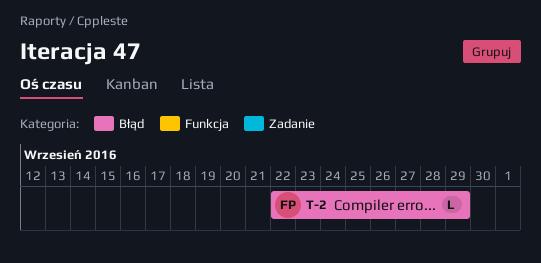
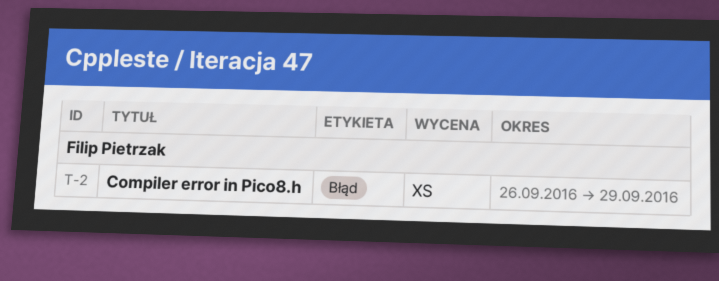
T-2, estimate: L -> XS
T-2, start: Sep 22 -> Sep 26

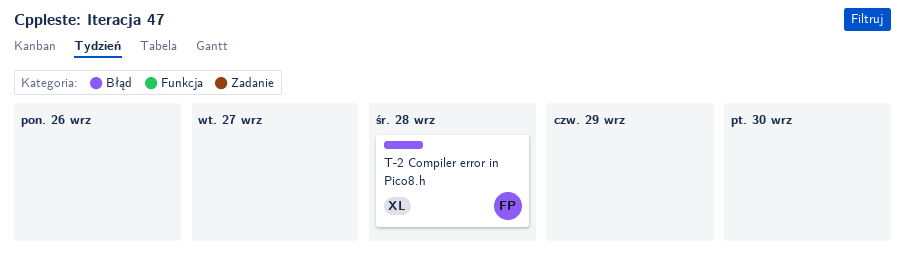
T-2, estimate: XS -> XL
T-2, due: Sep 29 -> Sep 28

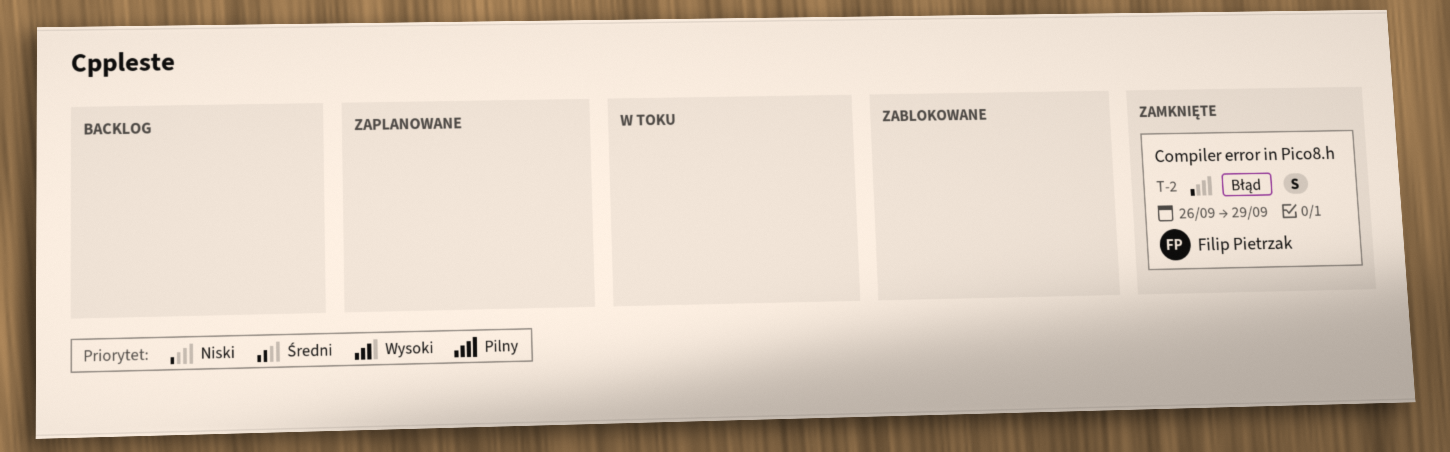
T-2, estimate: XL -> S
T-2, due: Sep 28 -> Sep 29

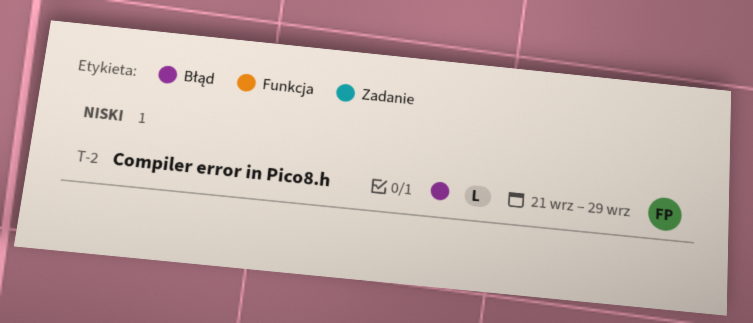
T-2, estimate: S -> L
T-2, start: Sep 26 -> Sep 21

